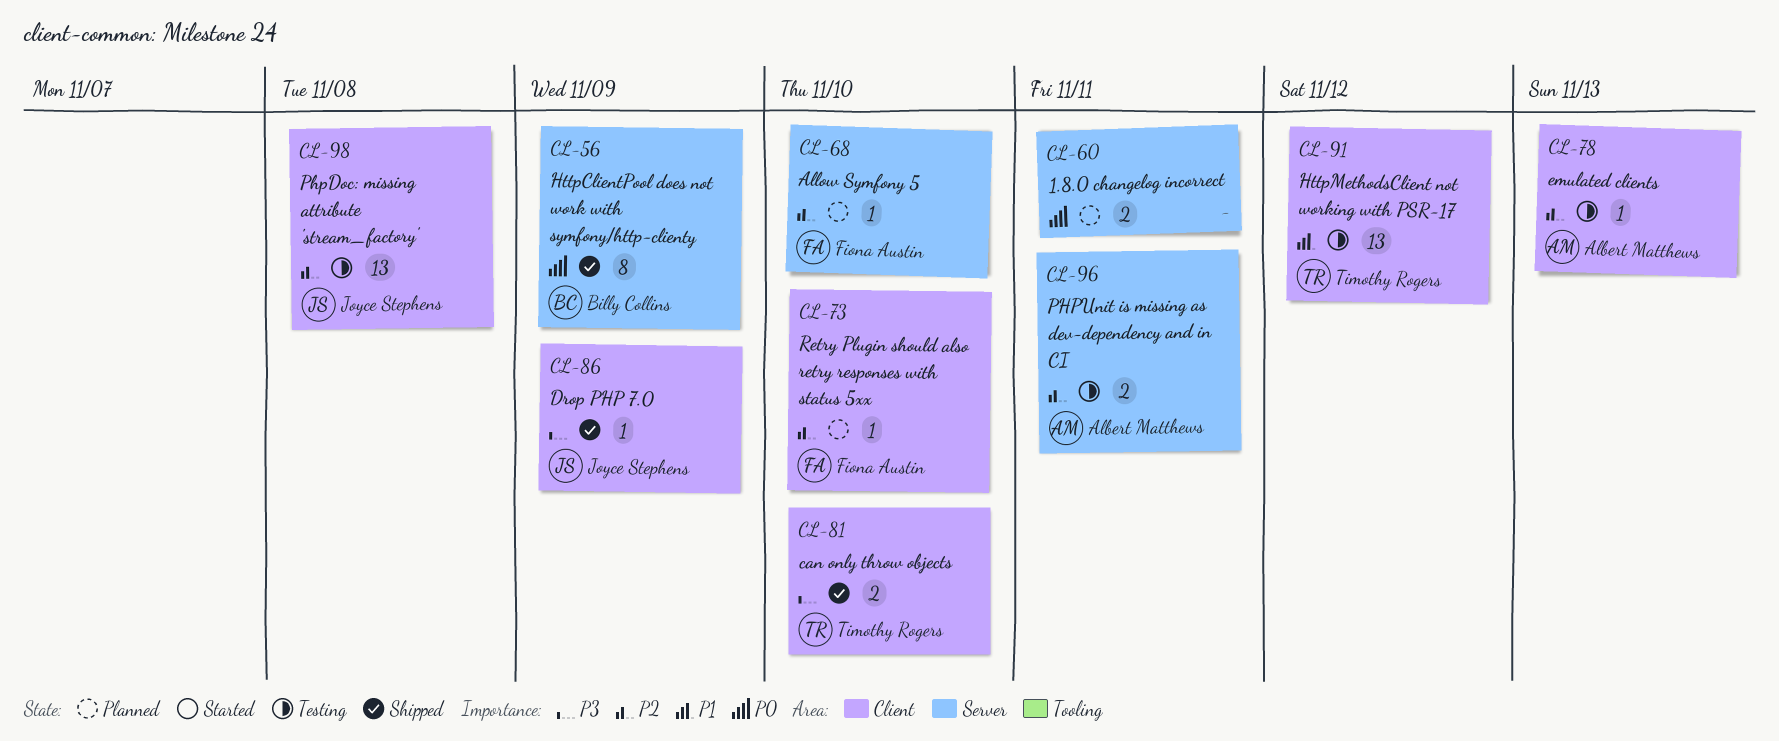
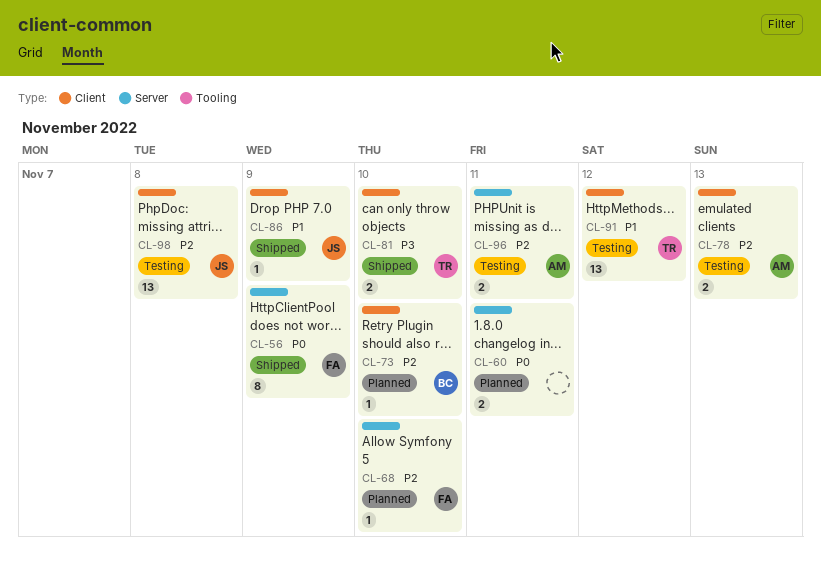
CL-56, owner: Billy Collins -> Fiona Austin
CL-73, owner: Fiona Austin -> Billy Collins
CL-78, estimate: 1 -> 2
CL-86, priority: P3 -> P1

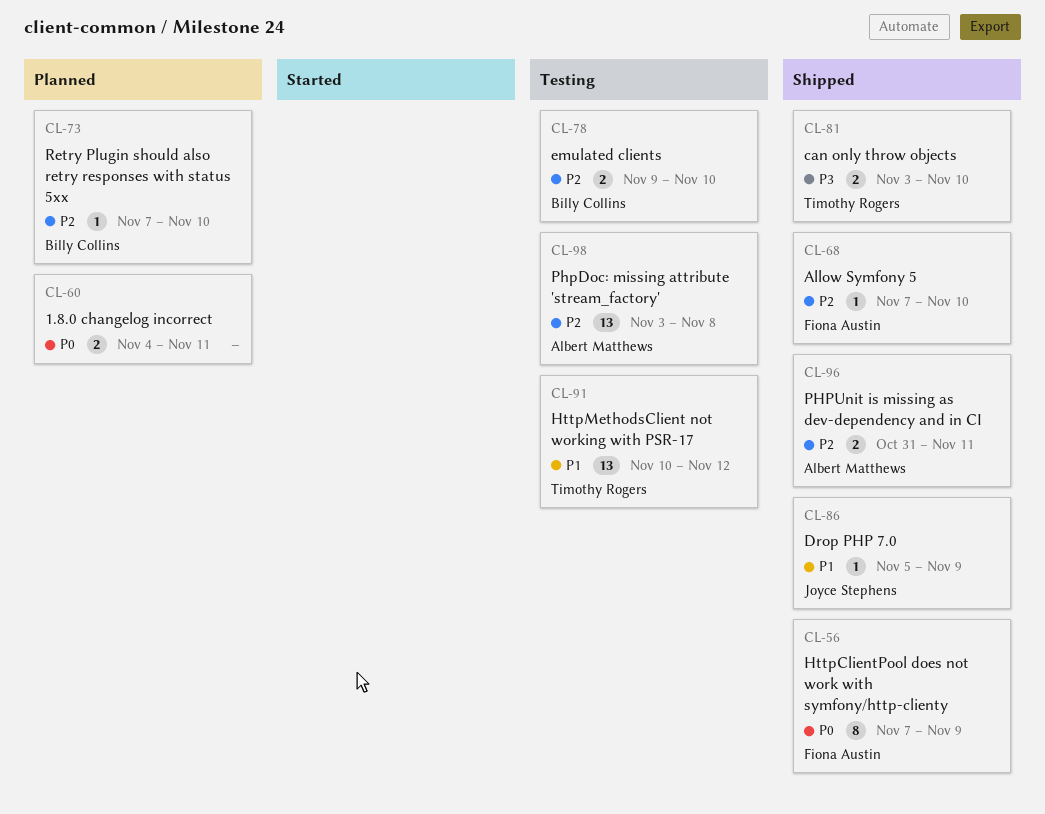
CL-68, status: Planned -> Shipped
CL-78, owner: Albert Matthews -> Billy Collins
CL-78, due: Nov 13 -> Nov 10
CL-96, status: Testing -> Shipped
CL-98, owner: Joyce Stephens -> Albert Matthews

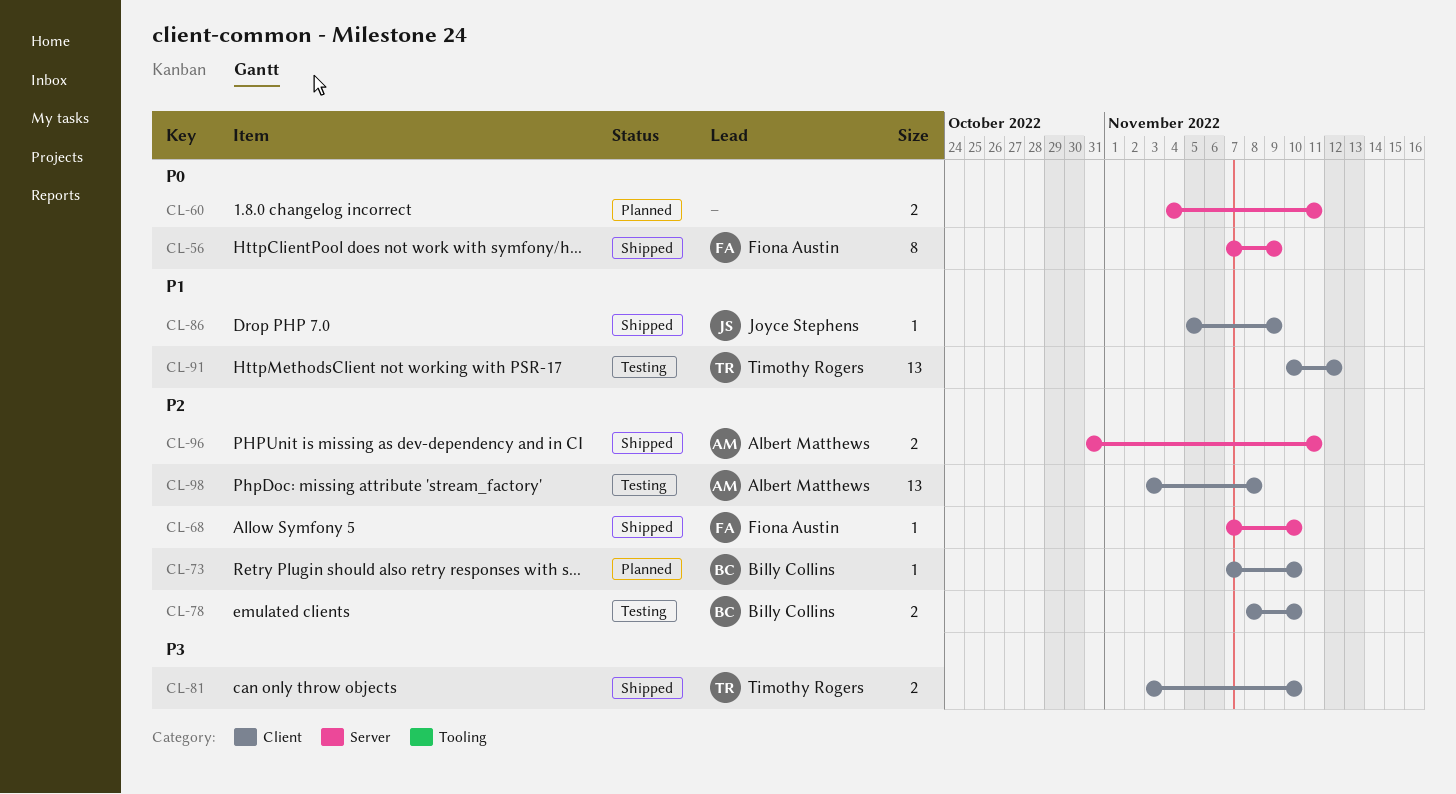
CL-78, start: Nov 9 -> Nov 8

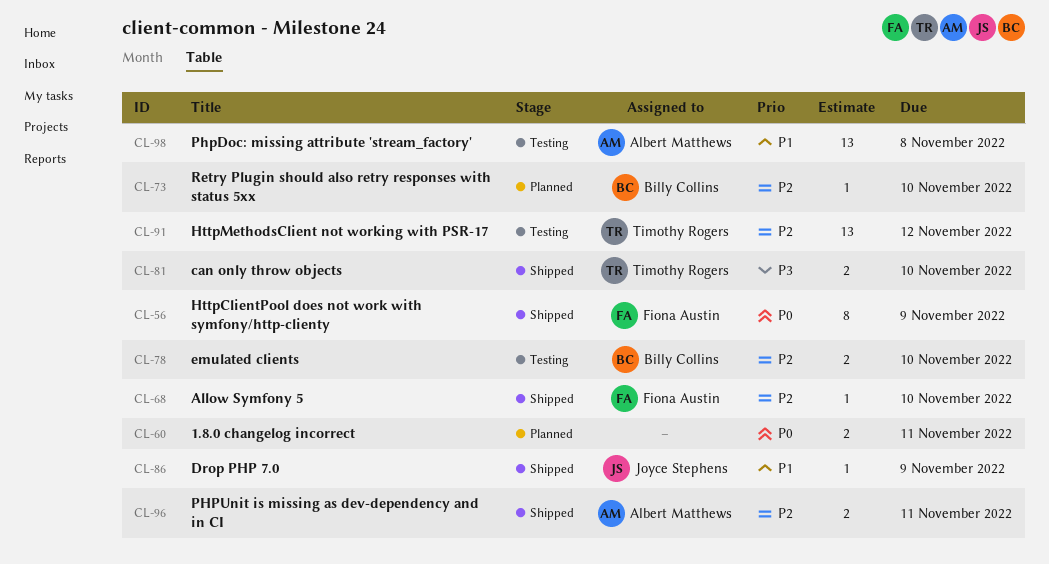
CL-91, priority: P1 -> P2
CL-98, priority: P2 -> P1

